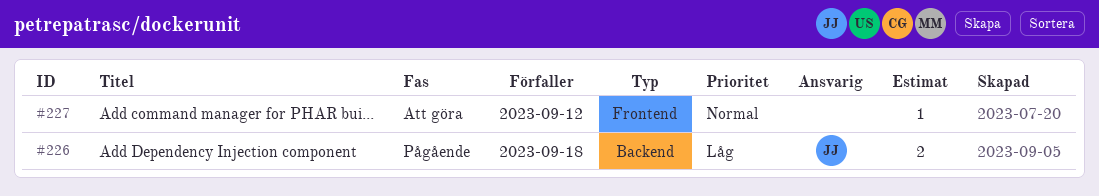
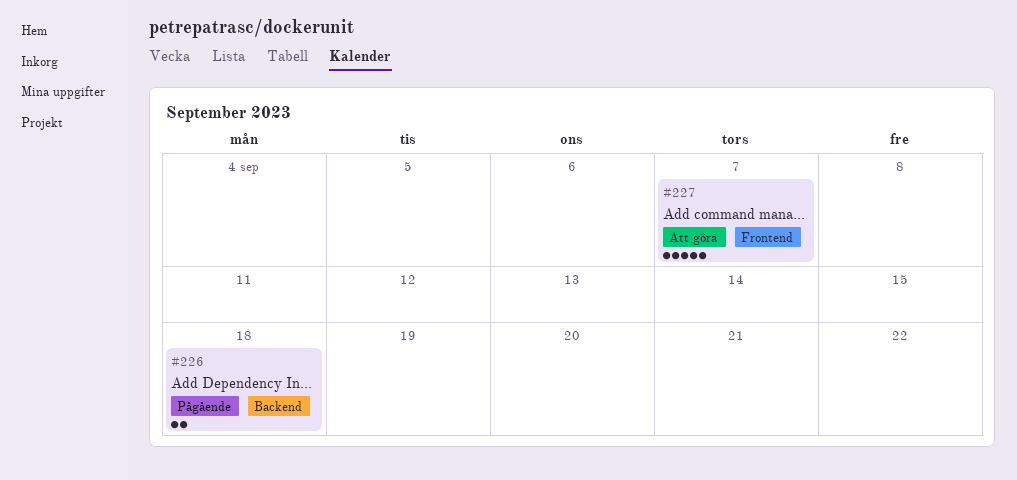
#227, estimate: 1 -> 5
#227, due: Sep 12 -> Sep 7

